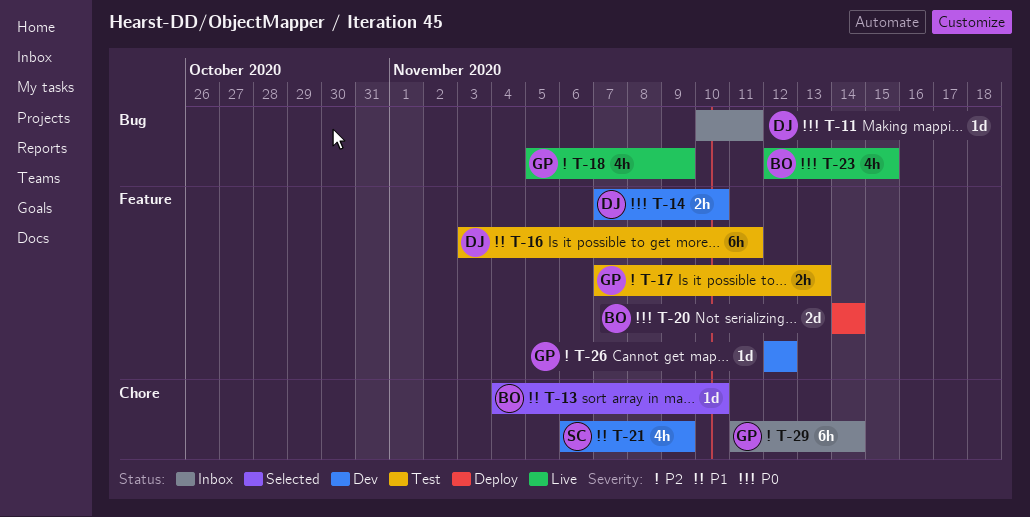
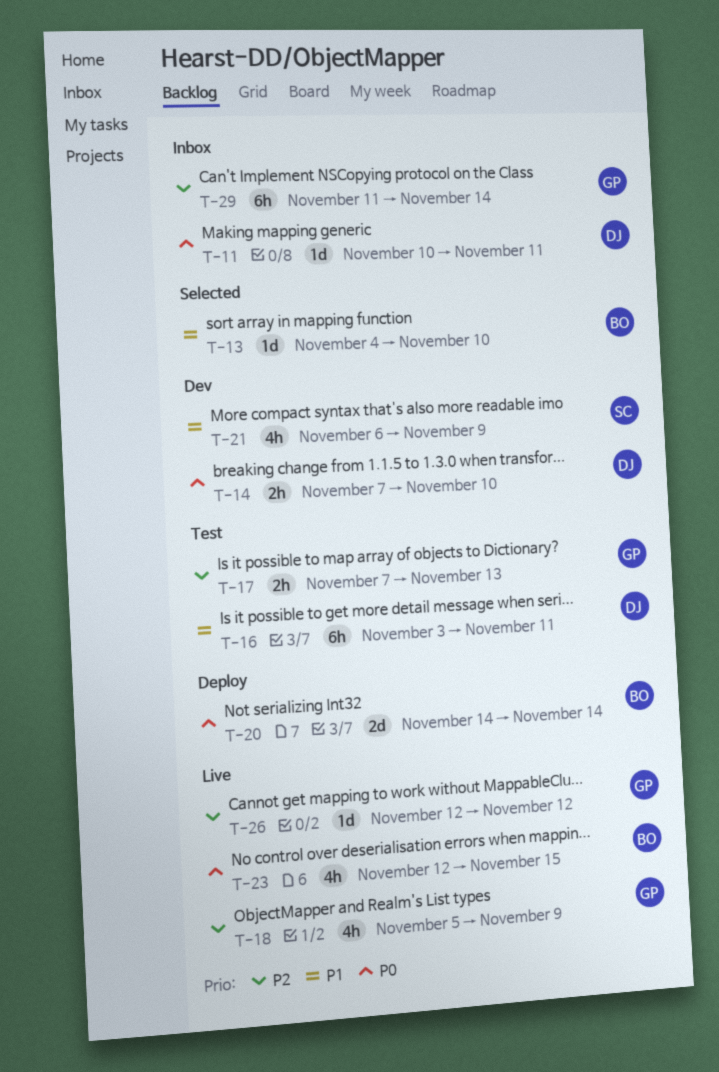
T-26, status: Dev -> Live

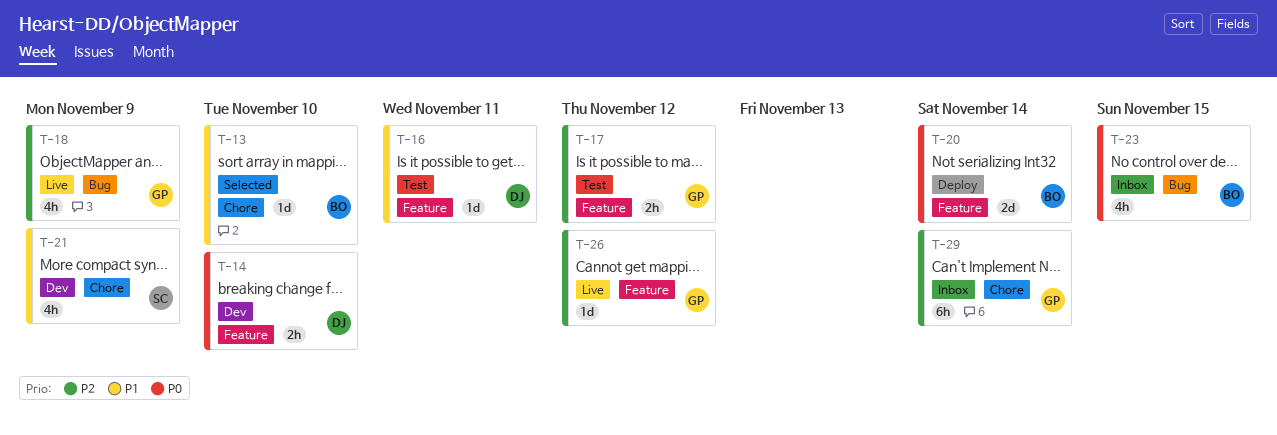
T-11: present -> none
T-16, estimate: 6h -> 1d
T-17, due: Nov 13 -> Nov 12
T-23, status: Live -> Inbox

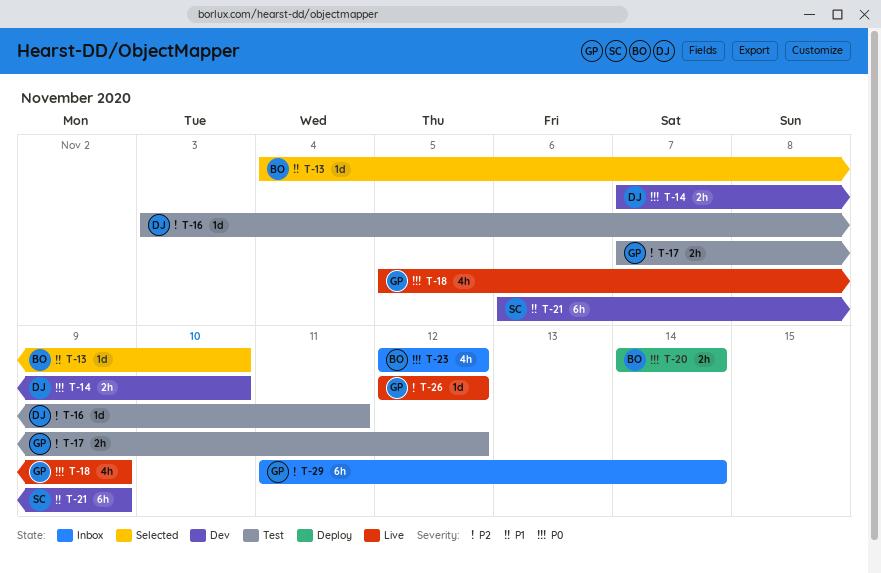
T-16, priority: P1 -> P2
T-18, priority: P2 -> P0
T-20, estimate: 2d -> 2h
T-21, estimate: 4h -> 6h
T-23, due: Nov 15 -> Nov 12

